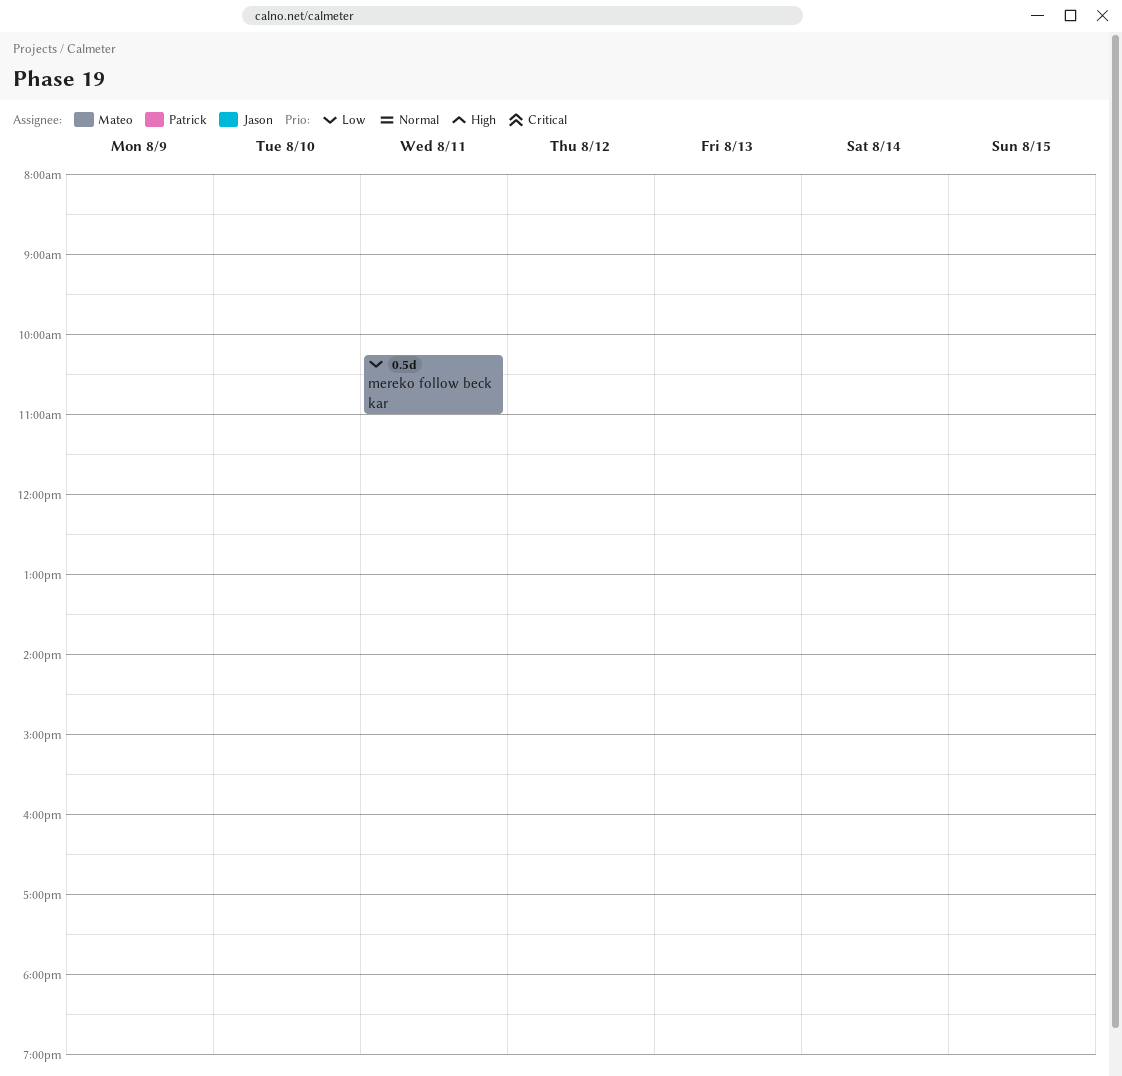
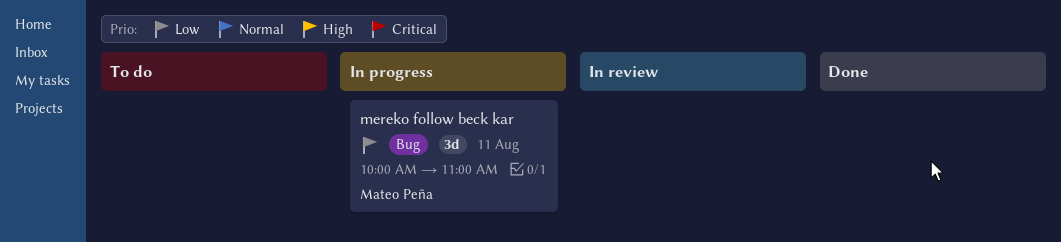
mereko follow beck kar, estimate: 0.5d -> 3d
mereko follow beck kar, begins: 10:15 -> 10:00

